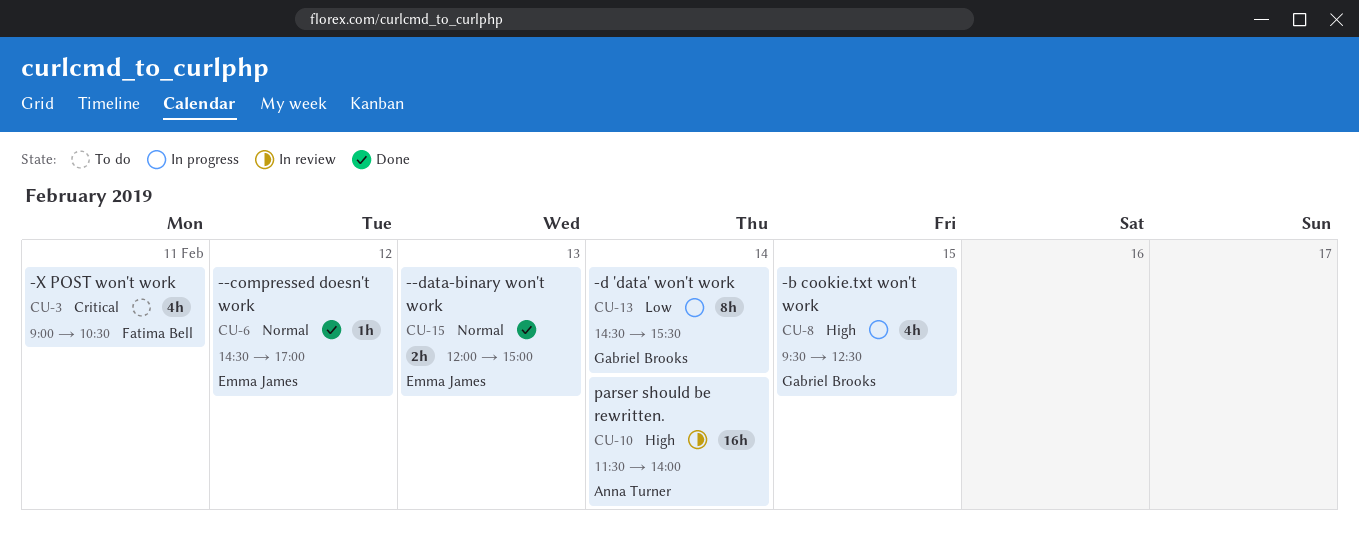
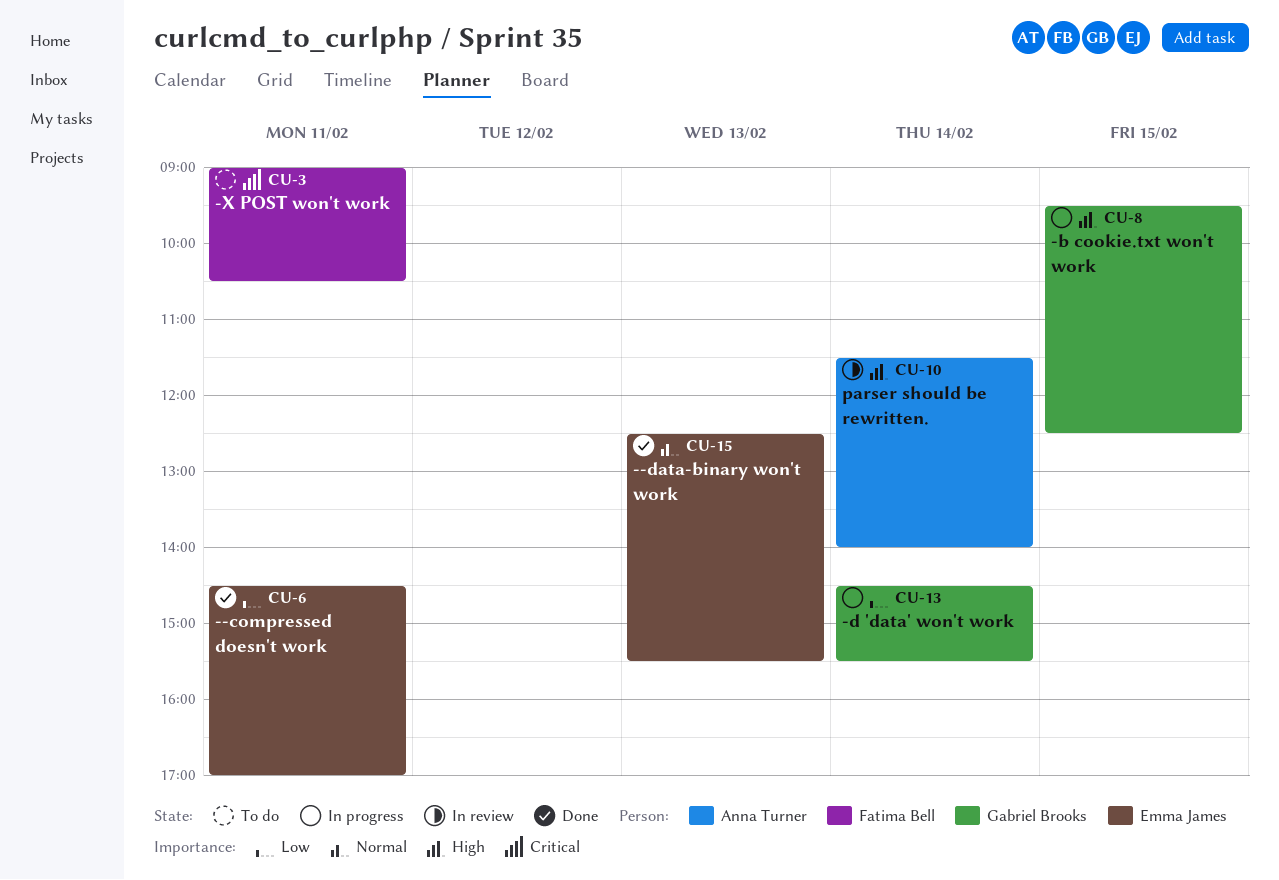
CU-6, priority: Normal -> Low
CU-6, day: Feb 12 -> Feb 11
CU-15, begins: 12:00 -> 12:30
CU-15, ends: 15:00 -> 15:30

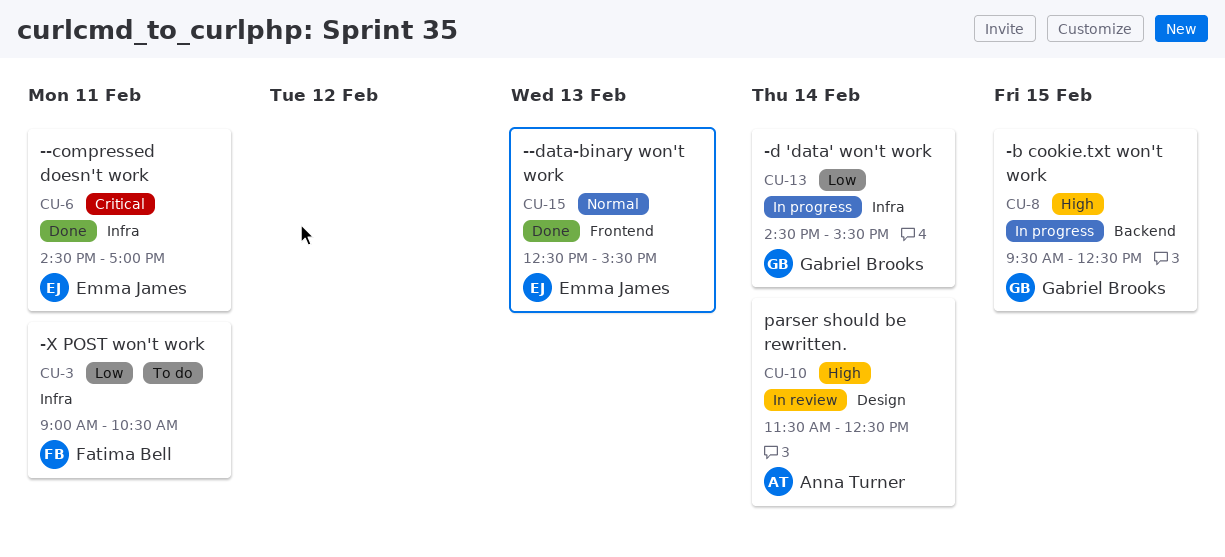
CU-3, priority: Critical -> Low
CU-6, priority: Low -> Critical
CU-10, ends: 14:00 -> 12:30

